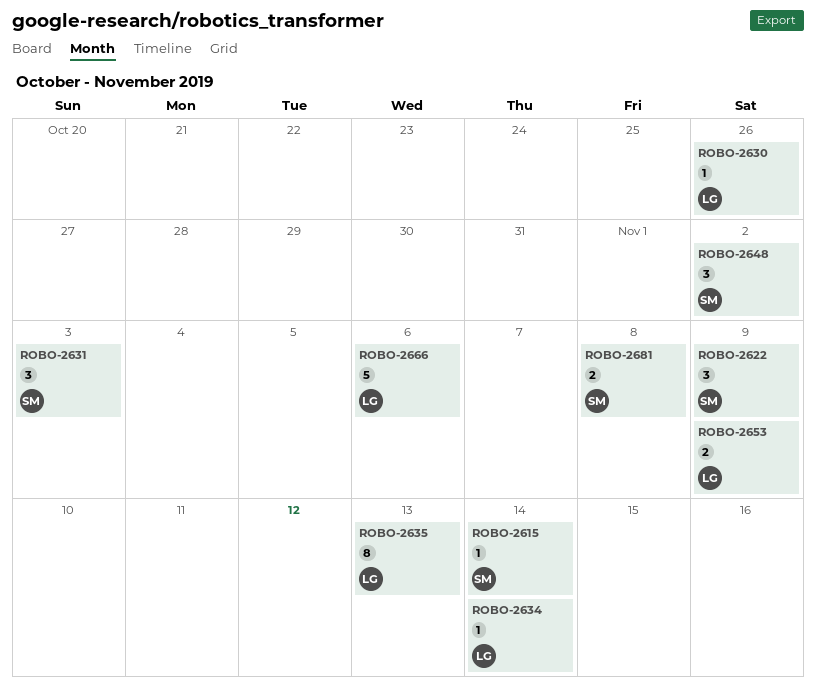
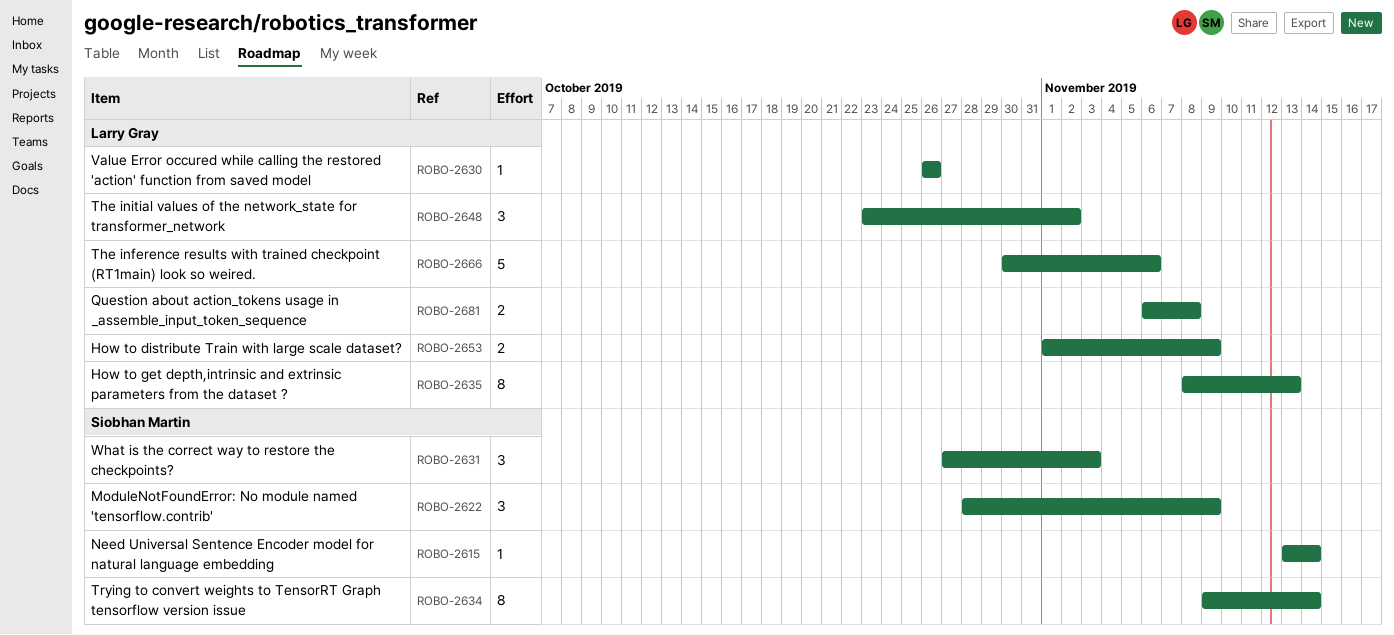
ROBO-2634, owner: Larry Gray -> Siobhan Martin
ROBO-2634, estimate: 1 -> 8
ROBO-2648, owner: Siobhan Martin -> Larry Gray
ROBO-2681, owner: Siobhan Martin -> Larry Gray

